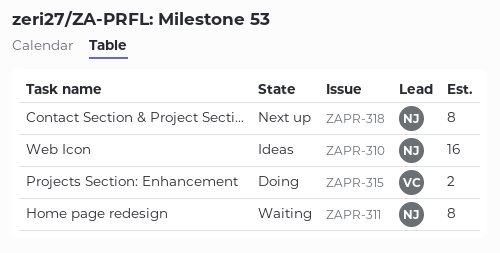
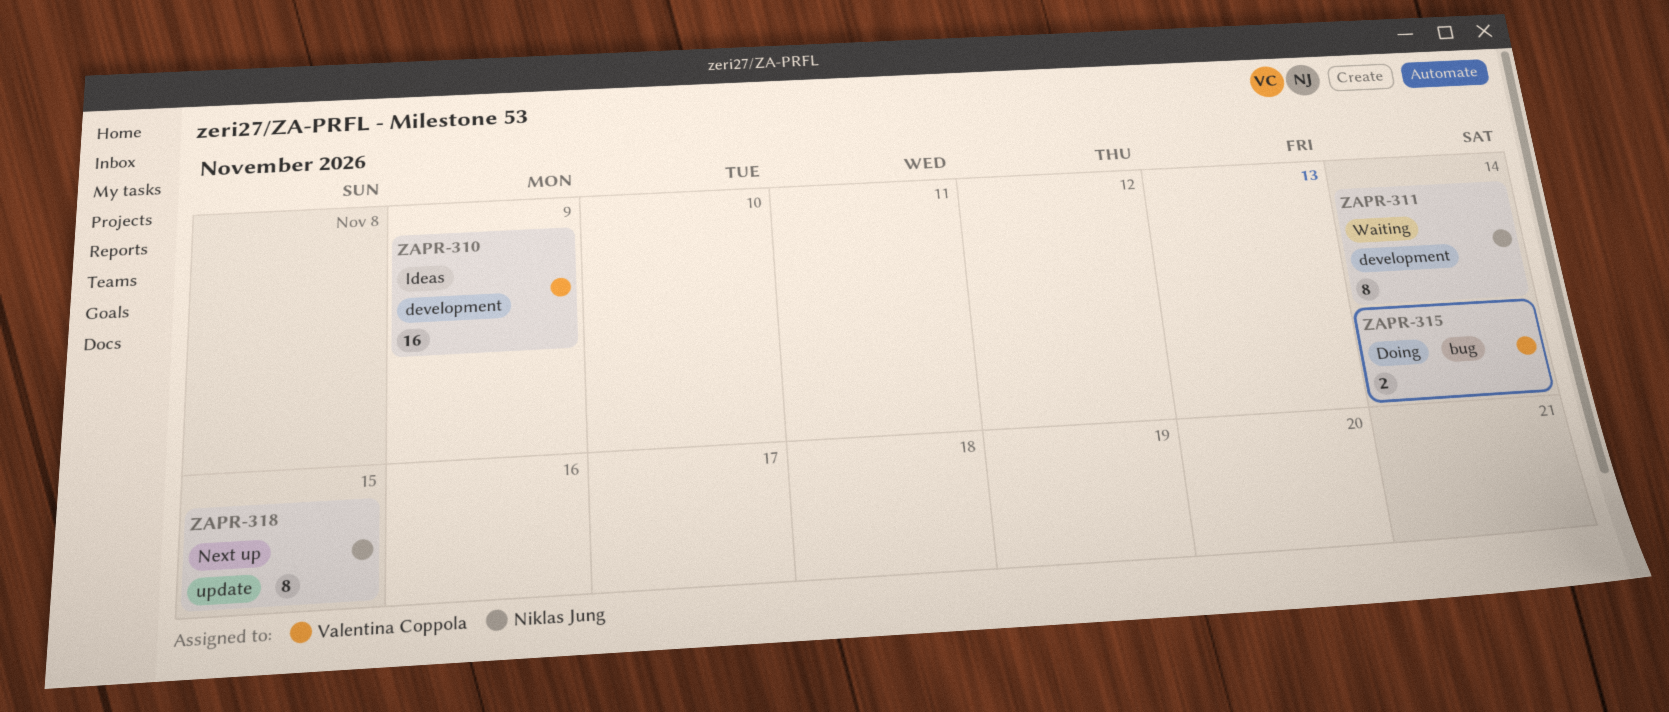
ZAPR-310, owner: Niklas Jung -> Valentina Coppola

